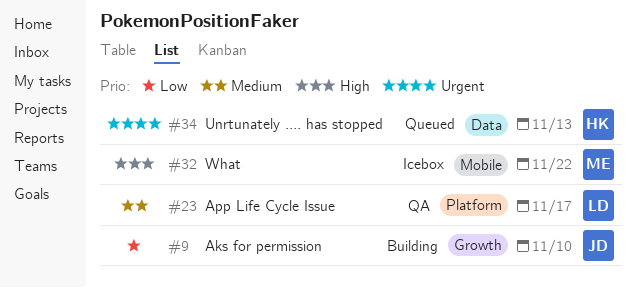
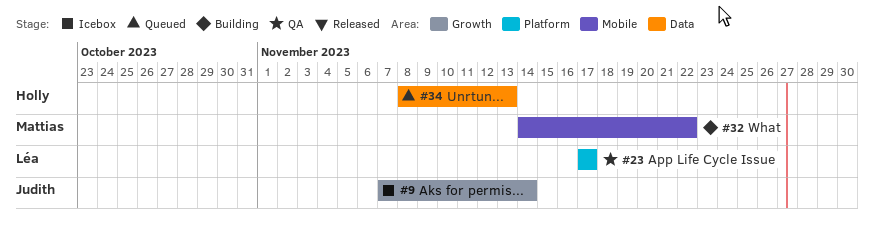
#9, status: Building -> Icebox
#9, due: Nov 10 -> Nov 14
#32, status: Icebox -> Building

